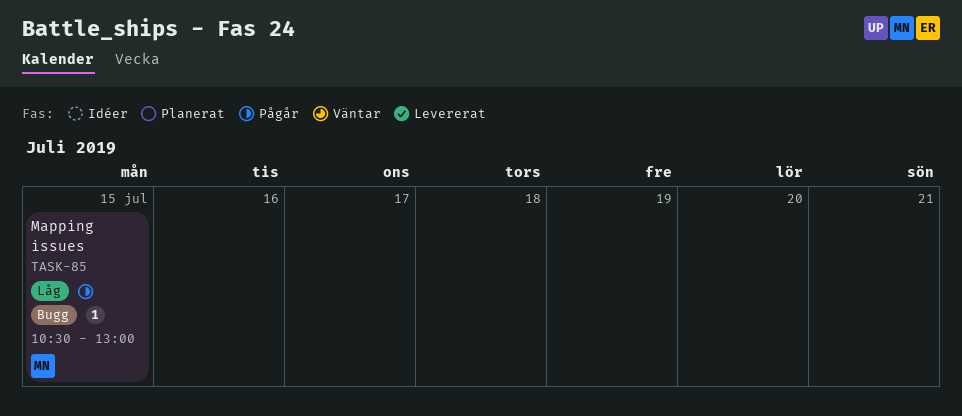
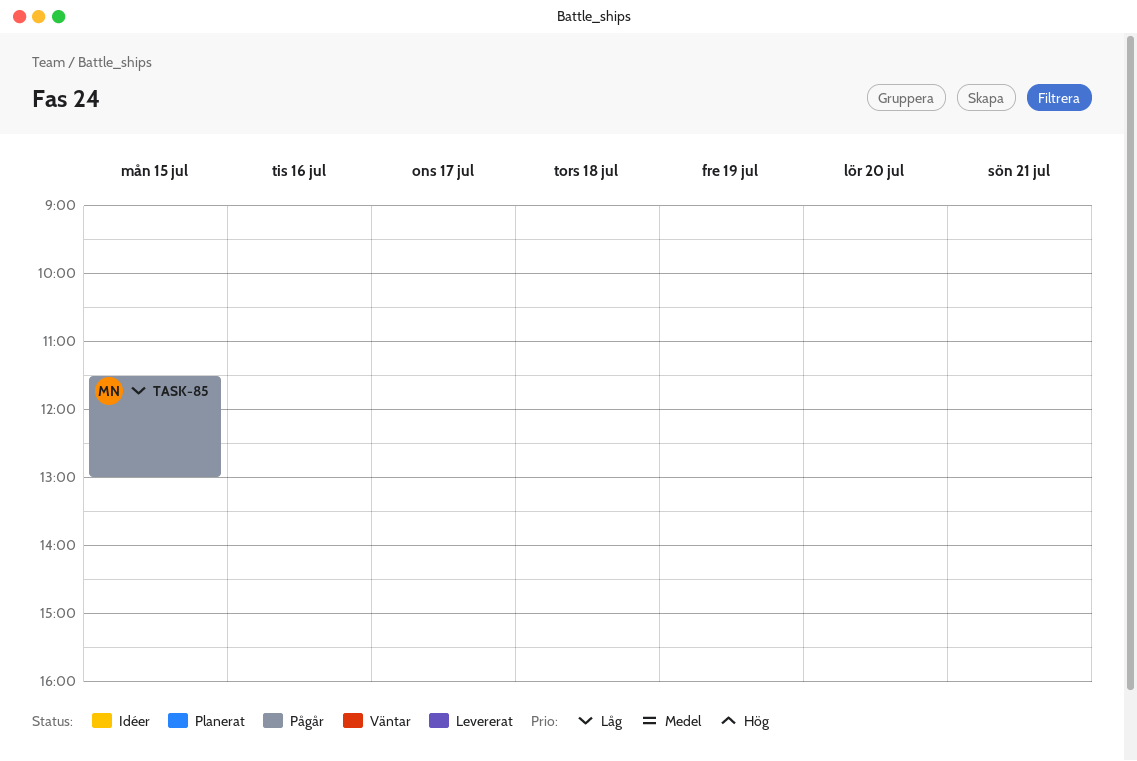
TASK-85, begins: 10:30 -> 11:30

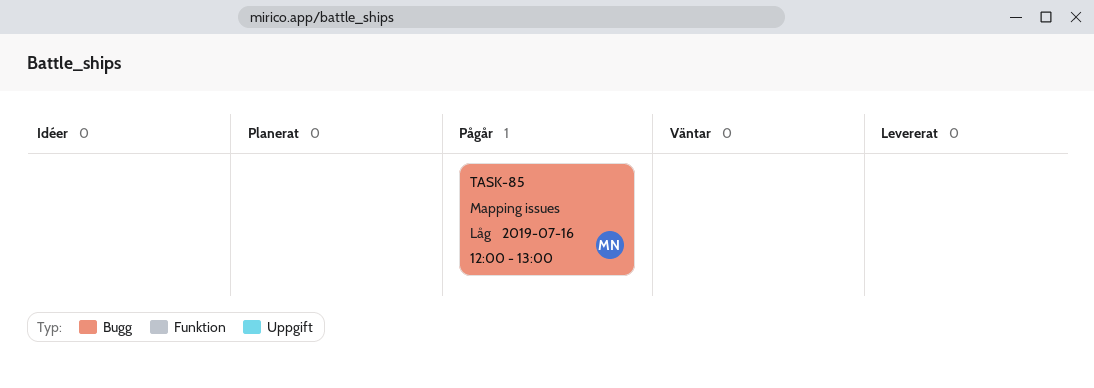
TASK-85, day: Jul 15 -> Jul 16
TASK-85, begins: 11:30 -> 12:00

